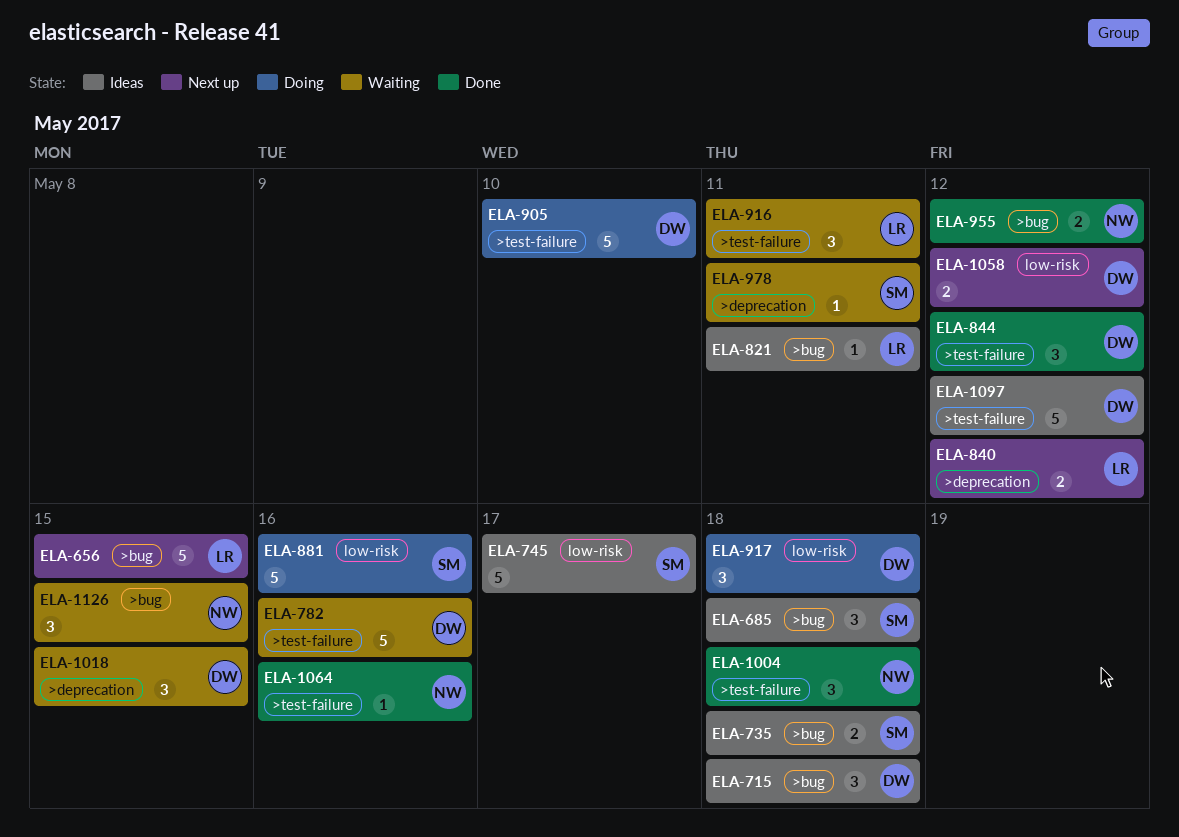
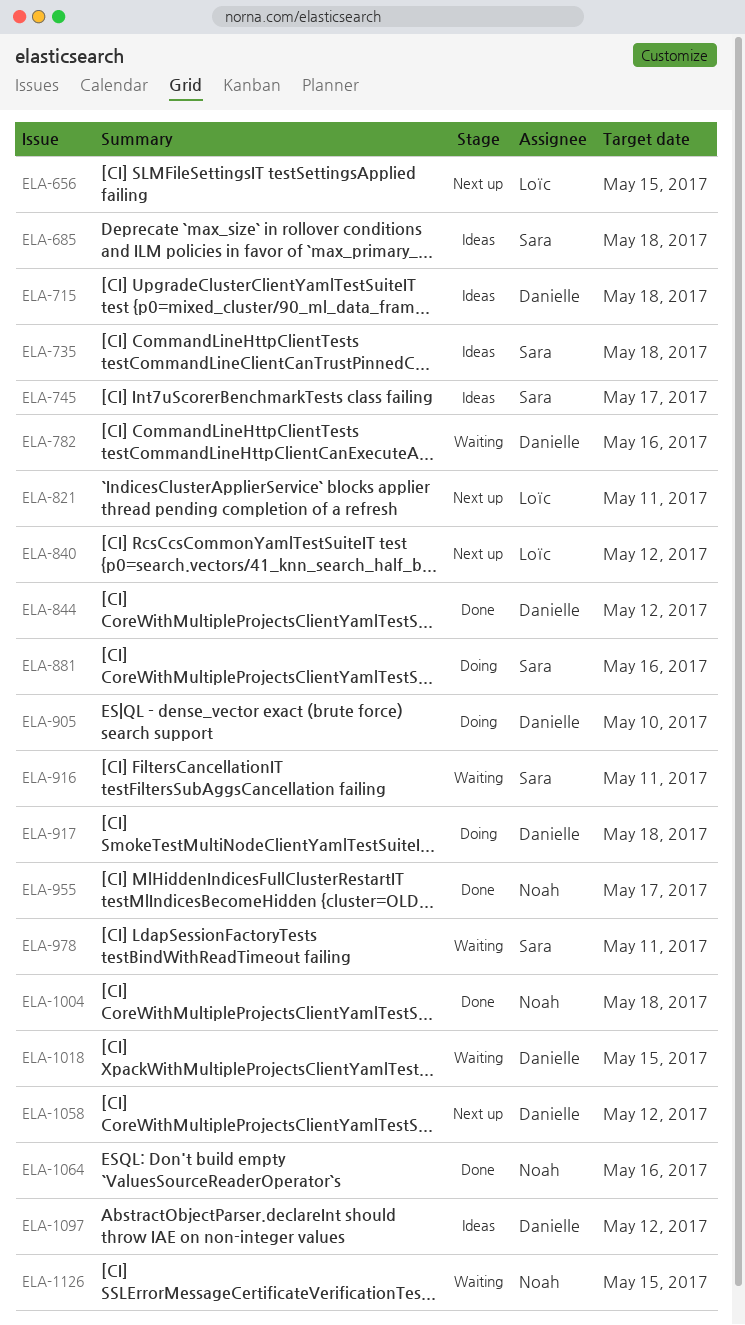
ELA-821, status: Ideas -> Next up
ELA-916, owner: Loïc -> Sara
ELA-955, due: May 12 -> May 17

